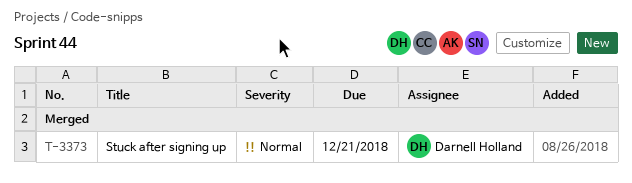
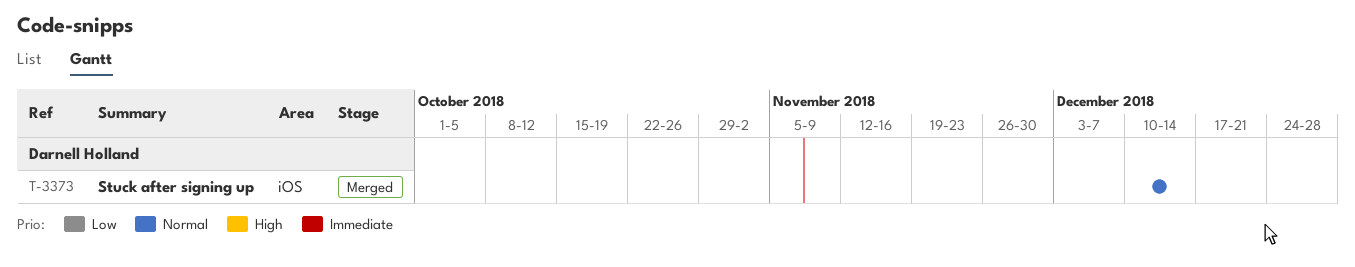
T-3373, due: Dec 21 -> Dec 14

